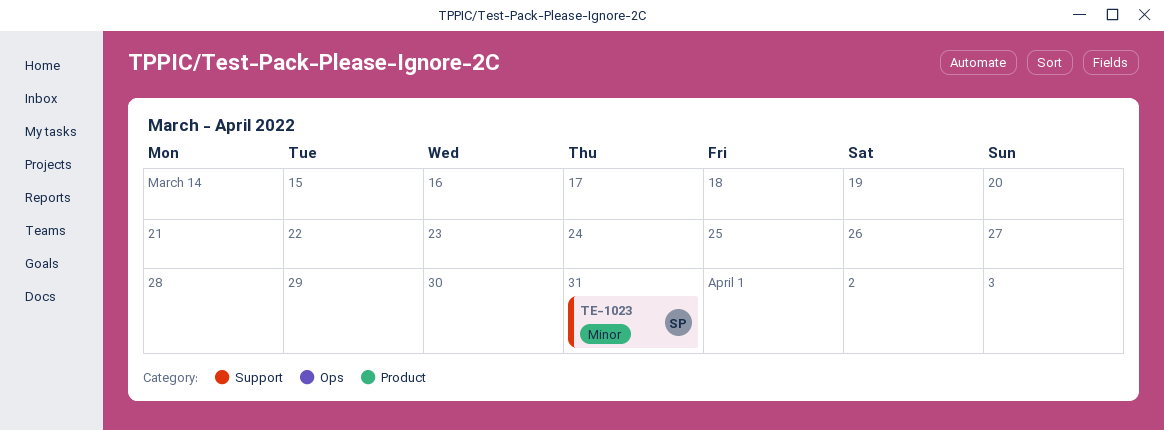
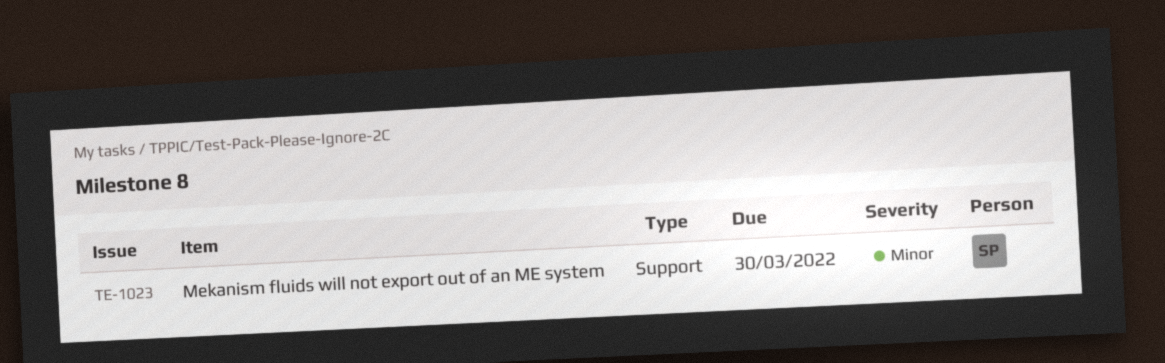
TE-1023, due: Mar 31 -> Mar 30

